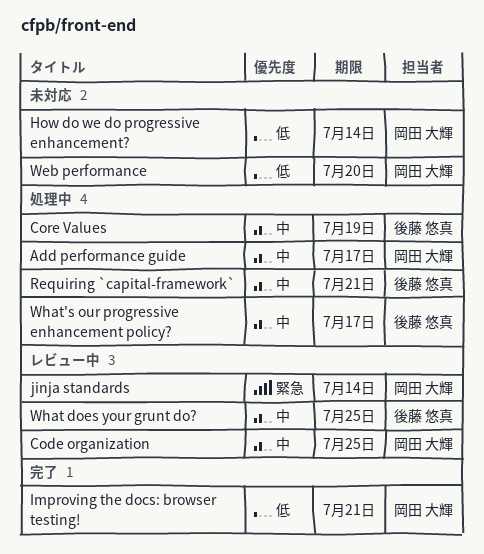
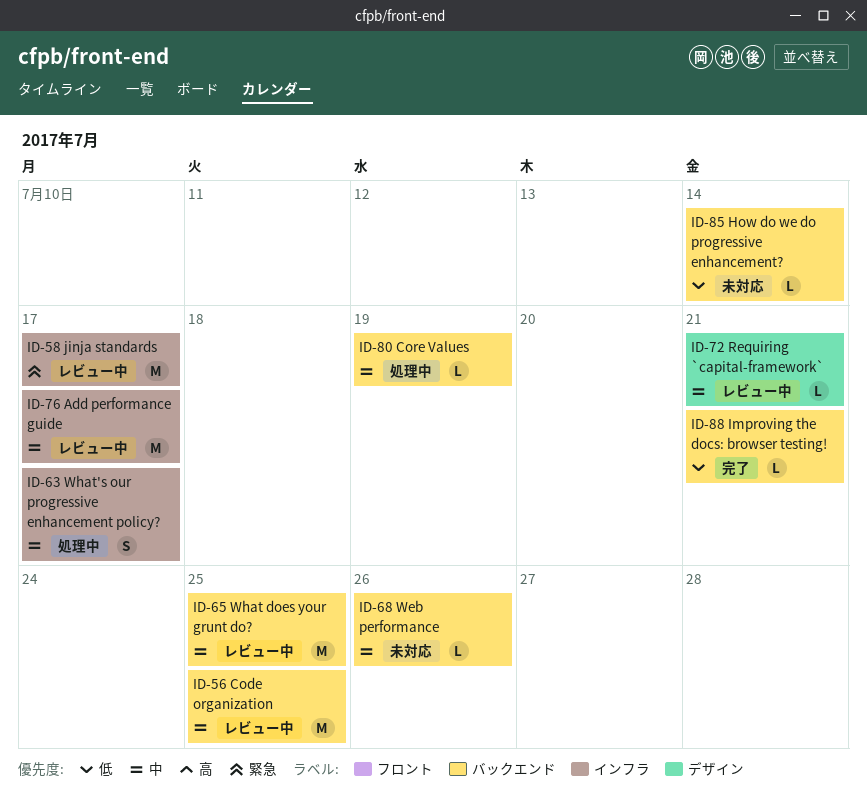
Add performance guide, status: 処理中 -> レビュー中
jinja standards, due: Jul 14 -> Jul 17
Requiring `capital-framework`, status: 処理中 -> レビュー中
Web performance, priority: 低 -> 中
Web performance, due: Jul 20 -> Jul 26

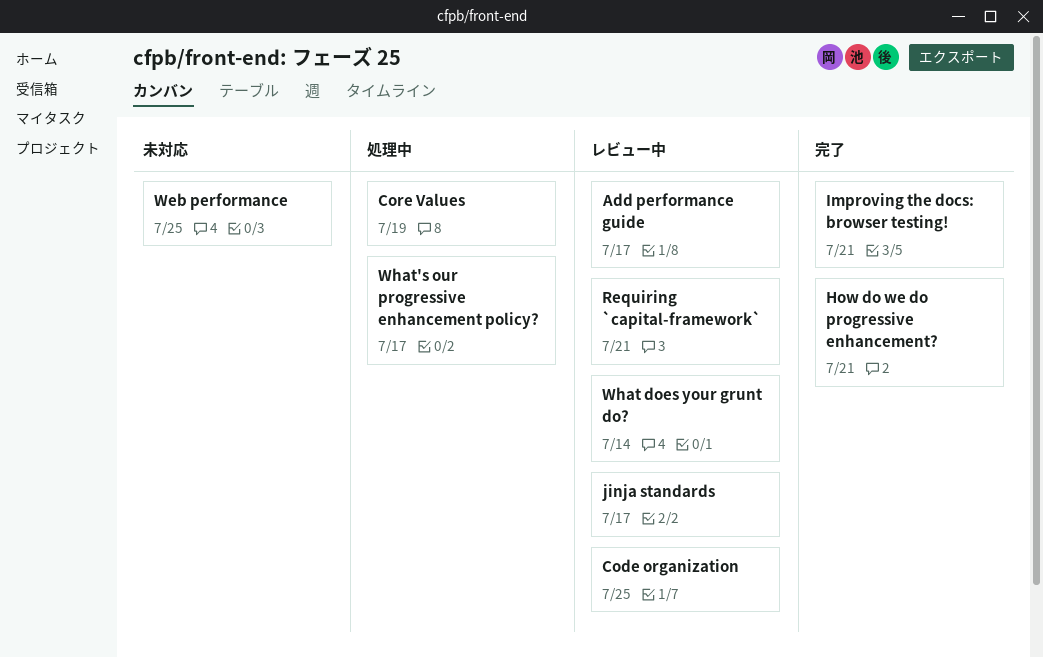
How do we do progressive enhancement?, status: 未対応 -> 完了
How do we do progressive enhancement?, due: Jul 14 -> Jul 21
Web performance, due: Jul 26 -> Jul 25
What does your grunt do?, due: Jul 25 -> Jul 14

